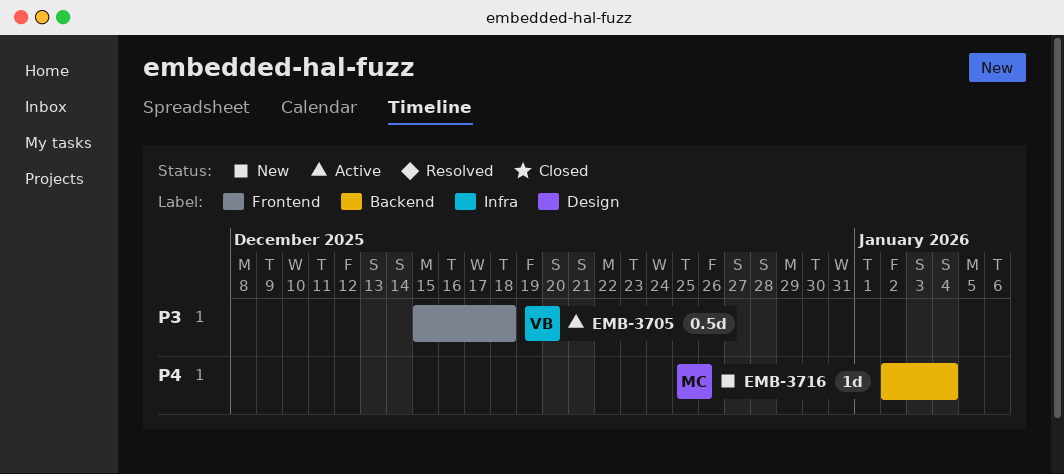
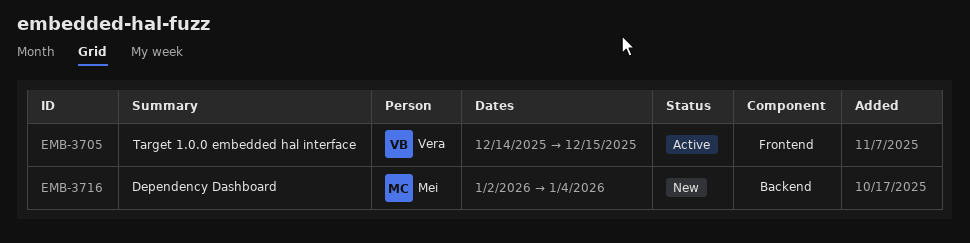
EMB-3705, start: Dec 15 -> Dec 14
EMB-3705, due: Dec 18 -> Dec 15

